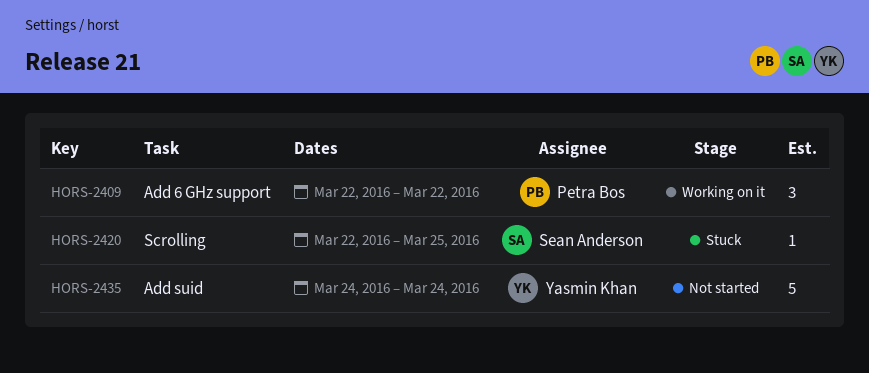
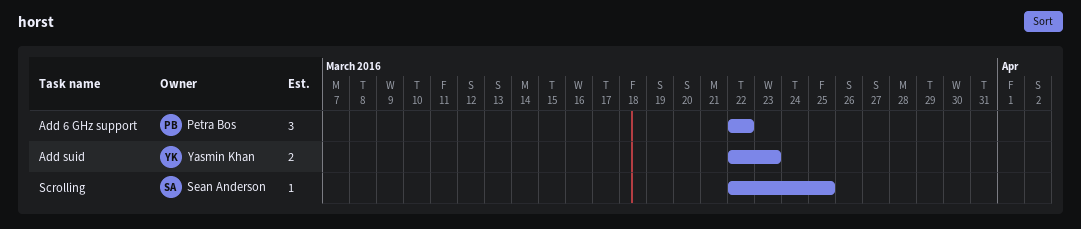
Add suid, estimate: 5 -> 2
Add suid, start: Mar 24 -> Mar 22
Add suid, due: Mar 24 -> Mar 23

